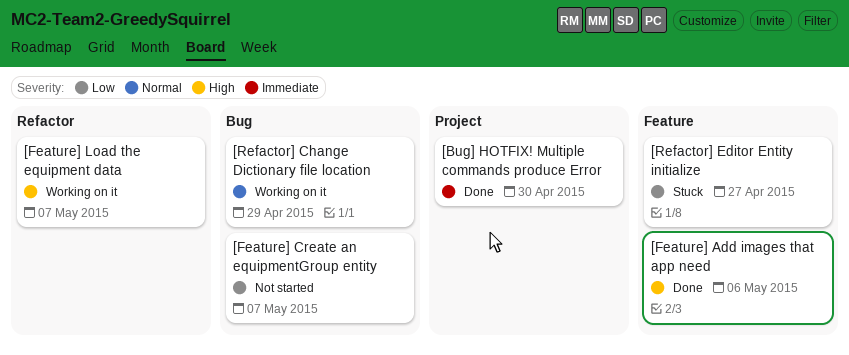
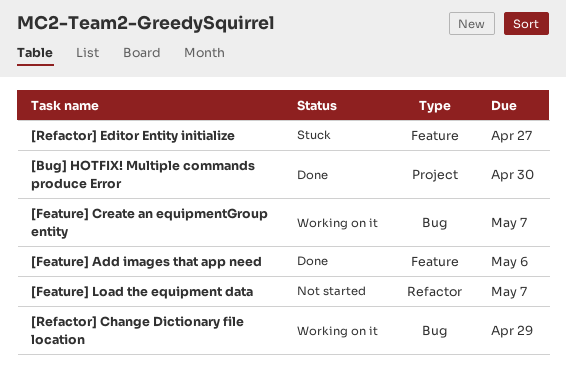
[Feature] Create an equipmentGroup entity, status: Not started -> Working on it
[Feature] Load the equipment data, status: Working on it -> Not started

